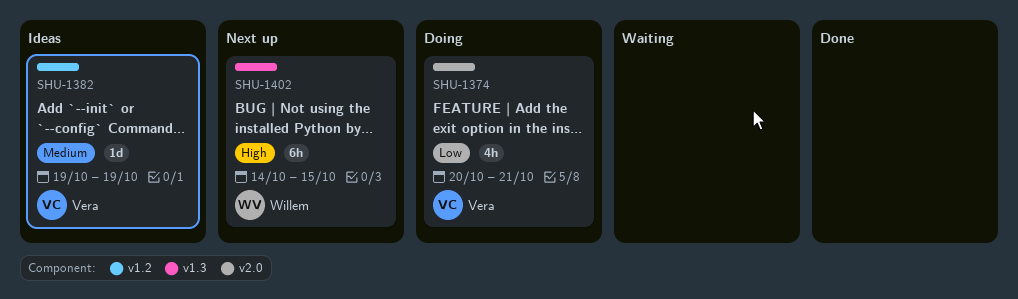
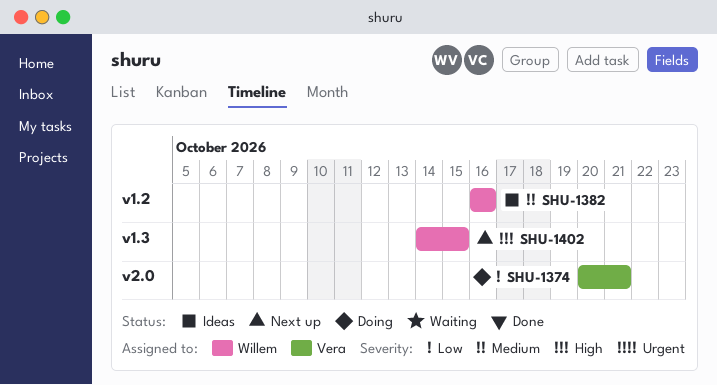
SHU-1382, owner: Vera -> Willem
SHU-1382, start: Oct 19 -> Oct 16
SHU-1382, due: Oct 19 -> Oct 16

